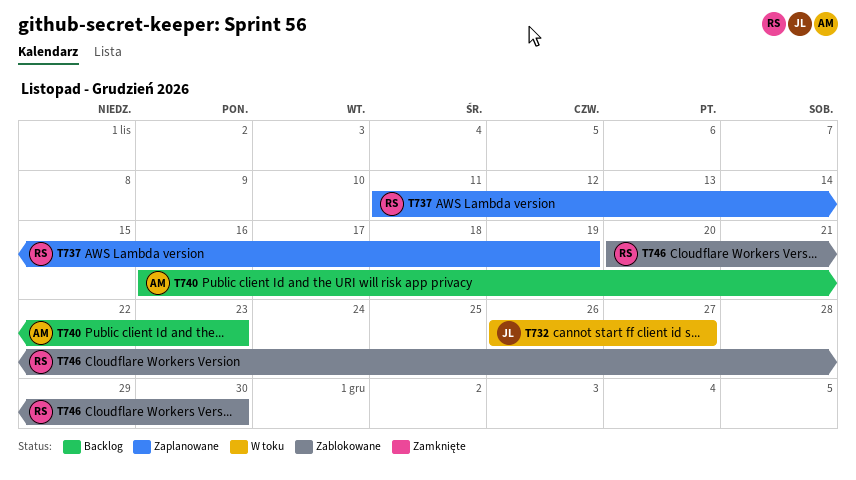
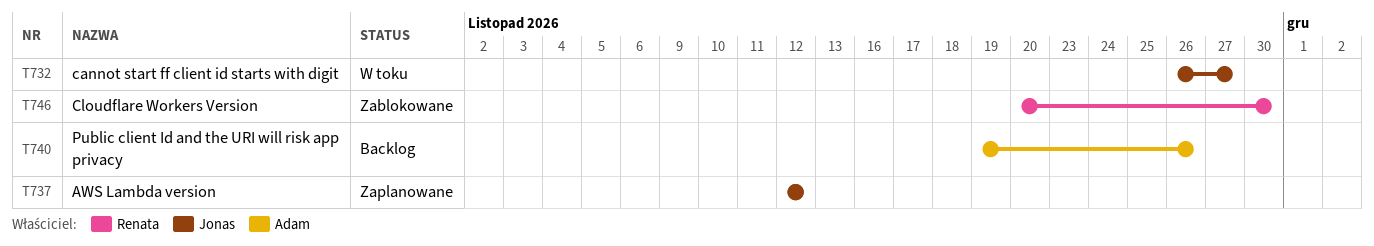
T737, owner: Renata -> Jonas
T737, start: Nov 11 -> Nov 12
T737, due: Nov 19 -> Nov 12
T740, start: Nov 16 -> Nov 19
T740, due: Nov 23 -> Nov 26

